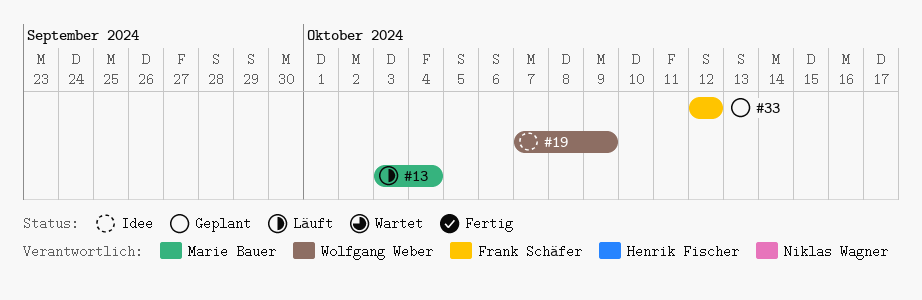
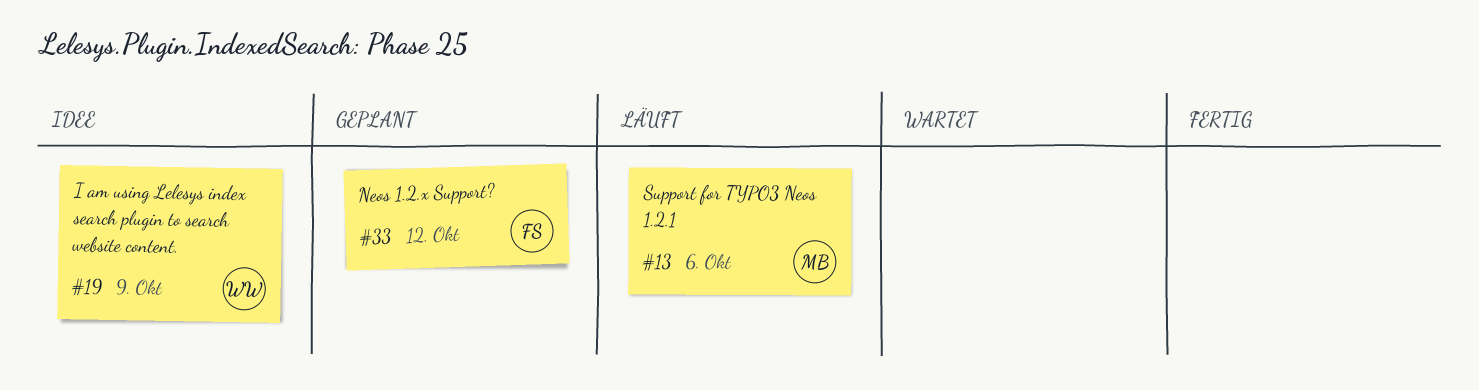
#13, due: Oct 4 -> Oct 6

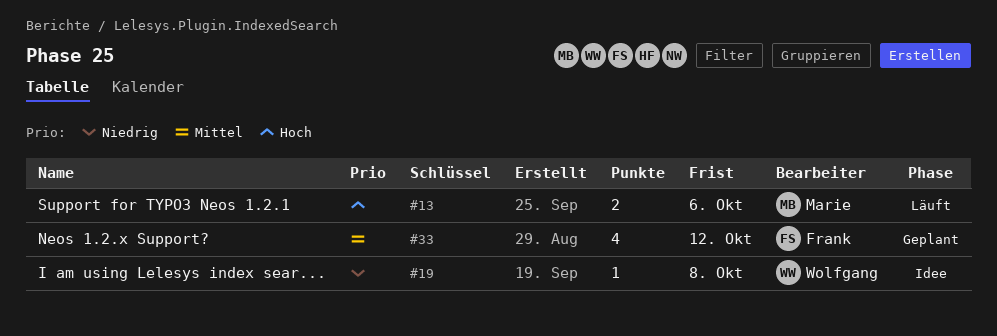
#19, due: Oct 9 -> Oct 8

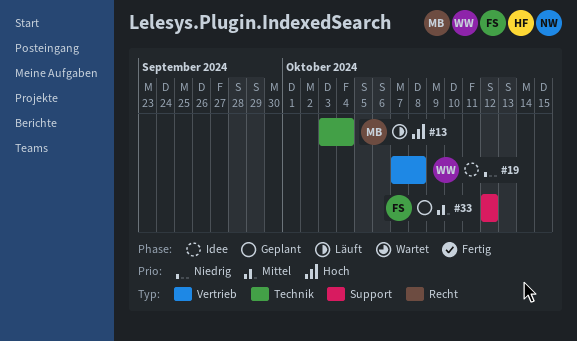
#13, due: Oct 6 -> Oct 4

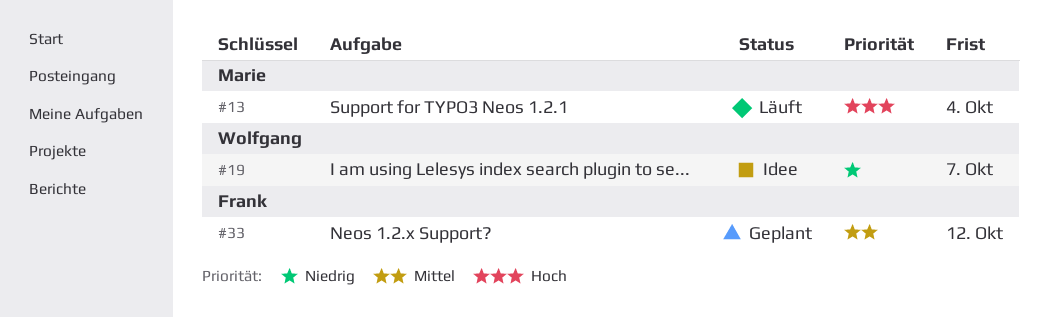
#19, due: Oct 8 -> Oct 7

